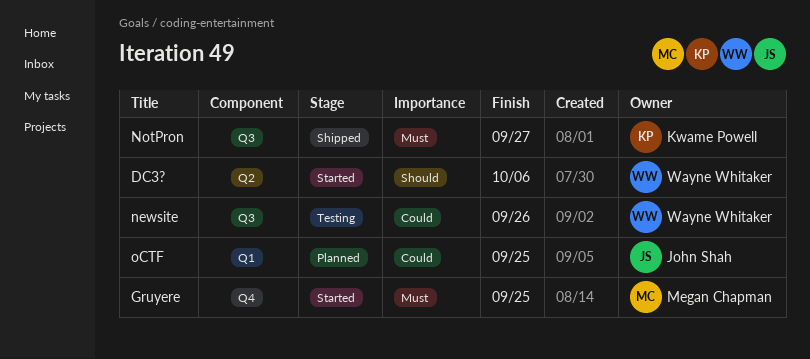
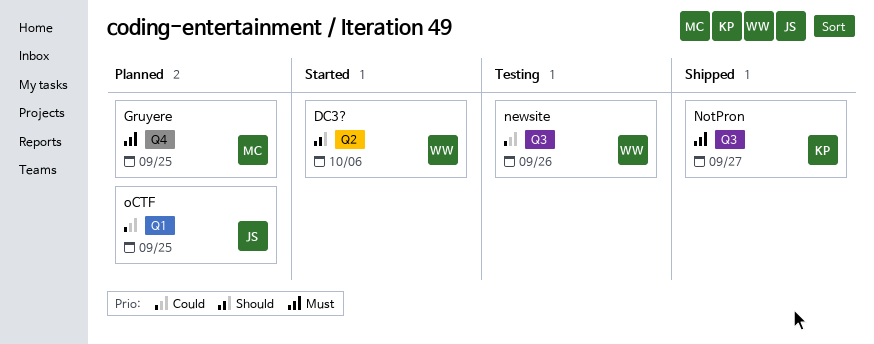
Gruyere, status: Started -> Planned

